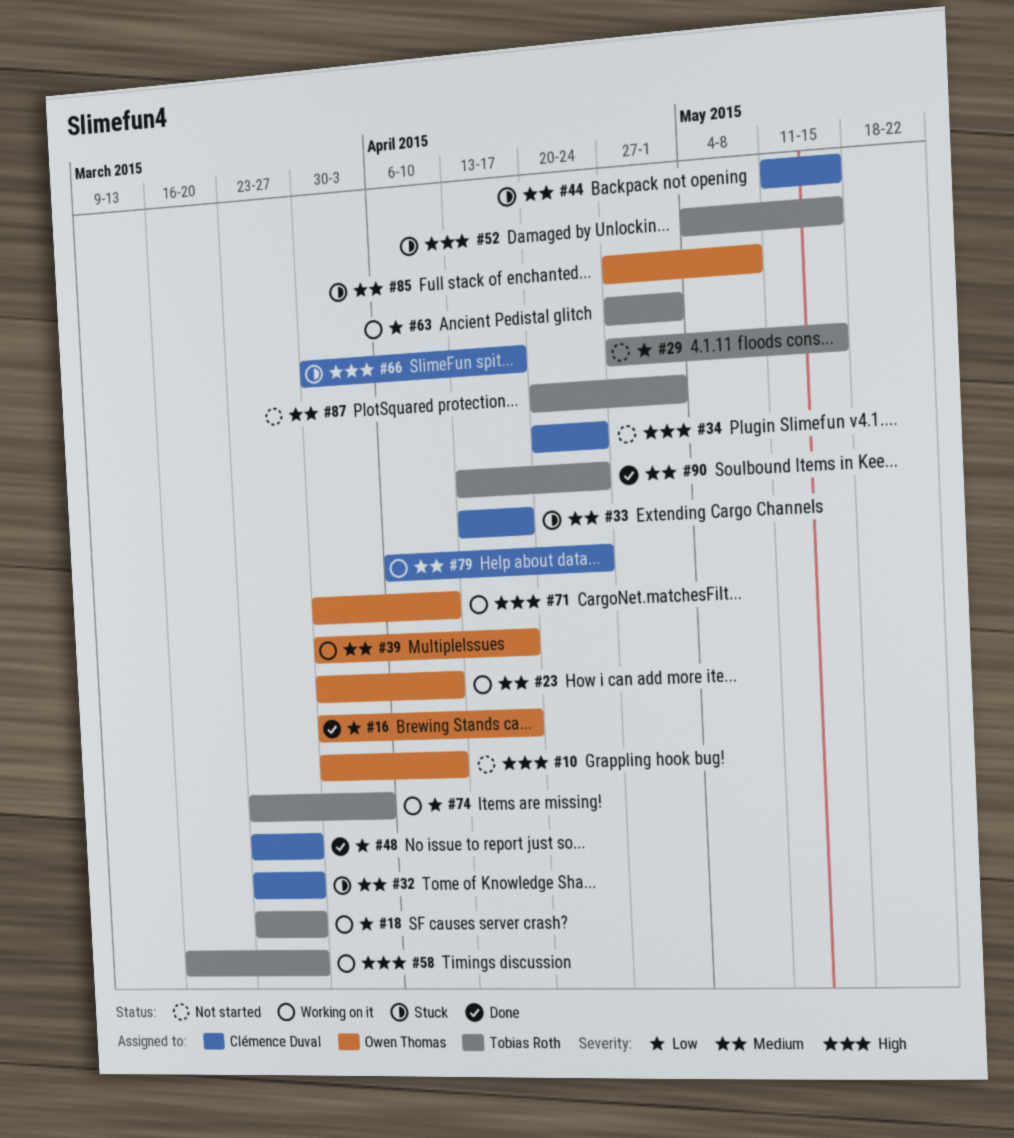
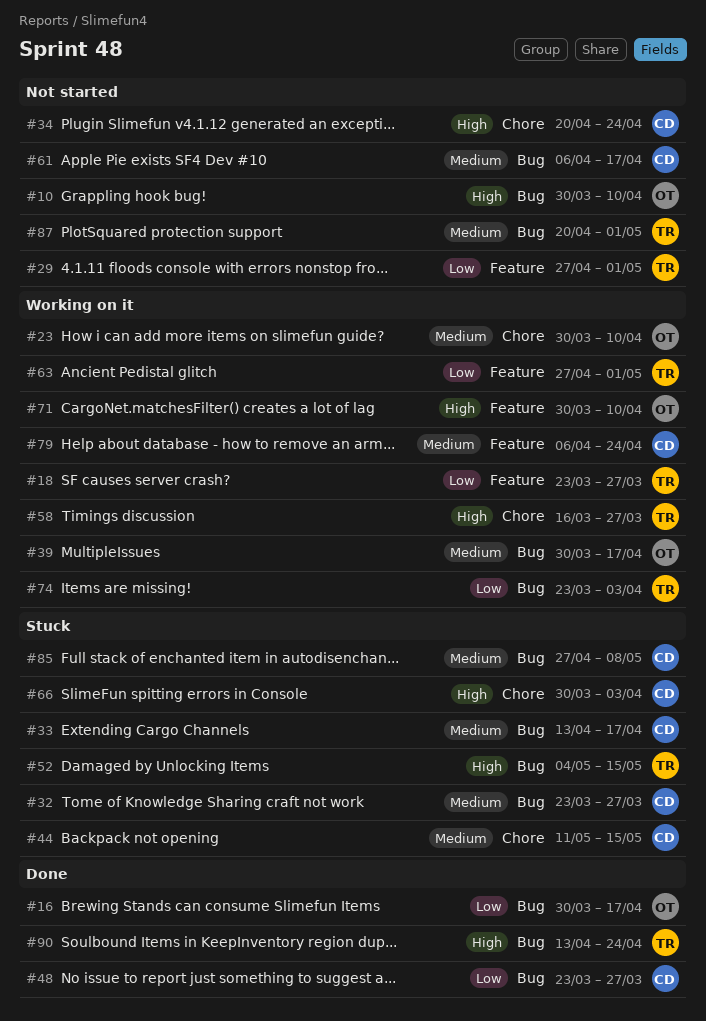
#29, due: May 15 -> May 1
#61: none -> present
#66, due: Apr 17 -> Apr 3
#85, owner: Owen Thomas -> Clémence Duval
#90, priority: Medium -> High

